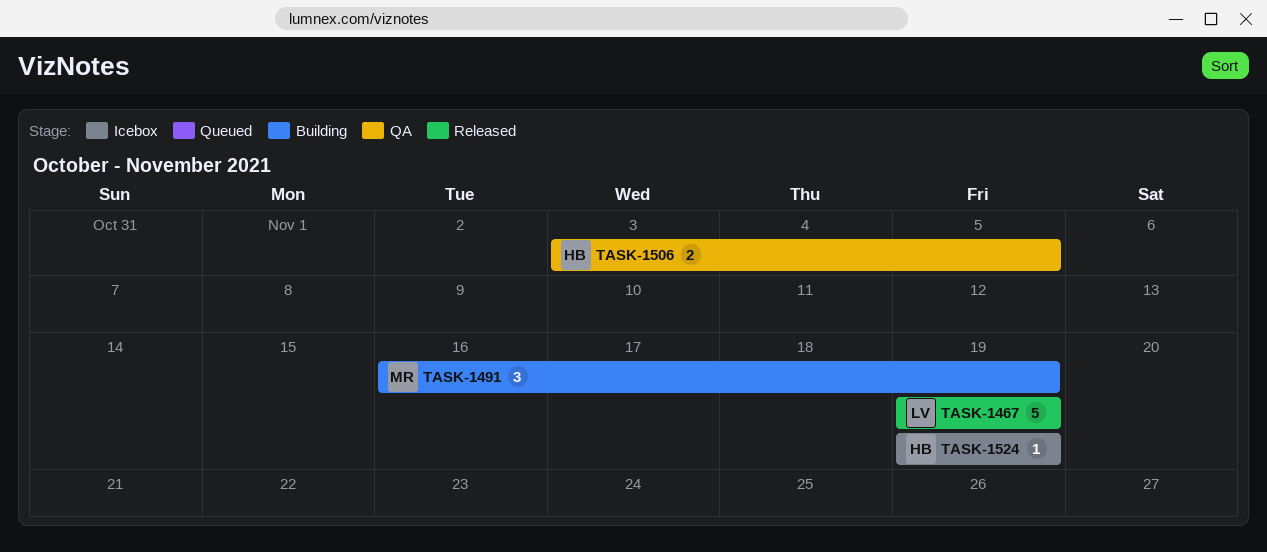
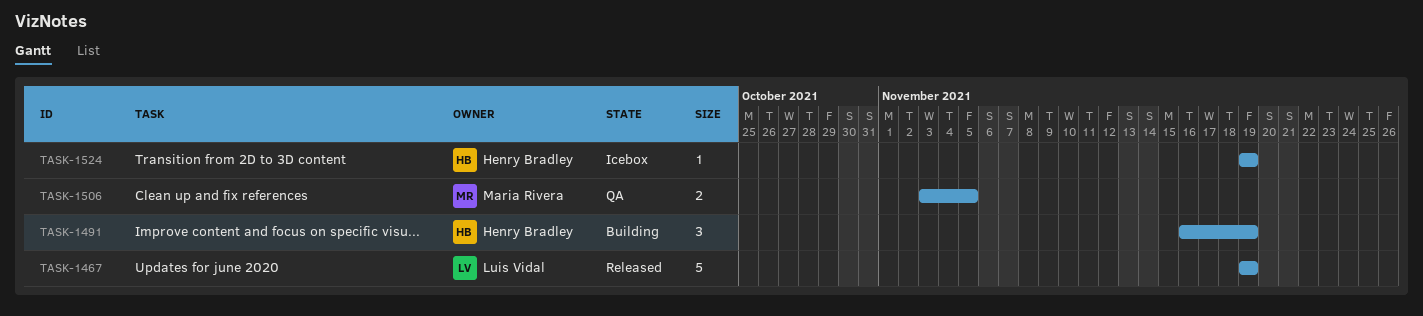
TASK-1491, owner: Maria Rivera -> Henry Bradley
TASK-1506, owner: Henry Bradley -> Maria Rivera

